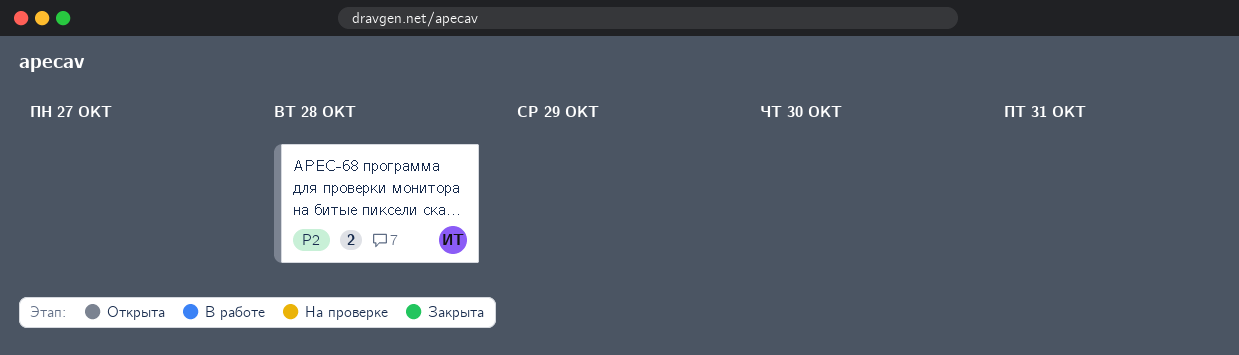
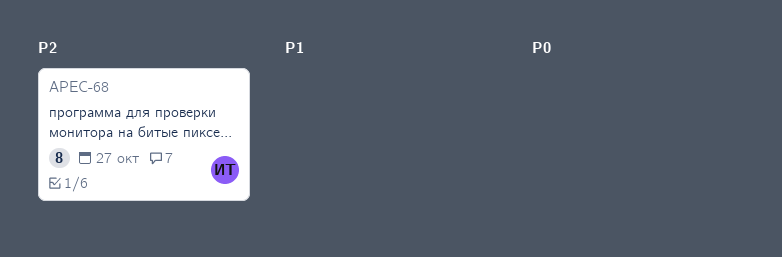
APEC-68, estimate: 2 -> 8
APEC-68, due: Oct 28 -> Oct 27

